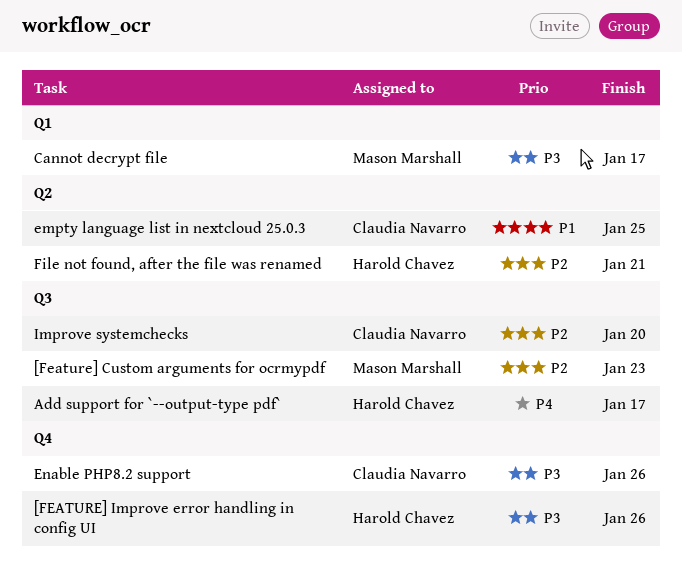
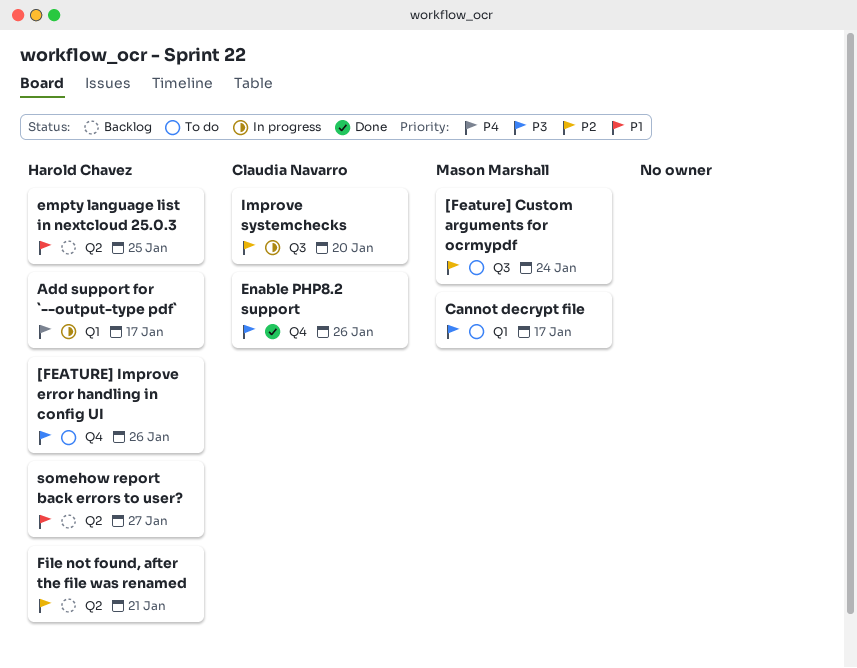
[Feature] Custom arguments for ocrmypdf, due: Jan 23 -> Jan 24
Add support for `--output-type pdf`, label: Q3 -> Q1
empty language list in nextcloud 25.0.3, owner: Claudia Navarro -> Harold Chavez
somehow report back errors to user?: none -> present

